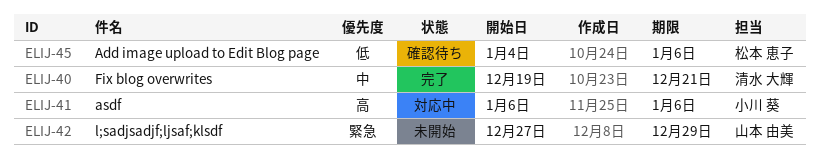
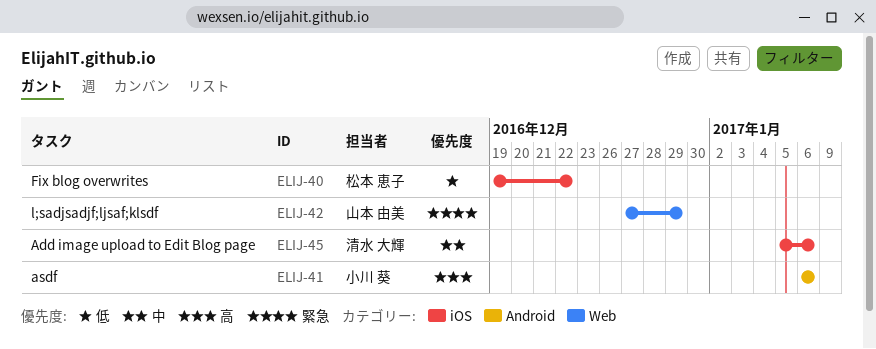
ELIJ-40, owner: 清水 大輝 -> 松本 恵子
ELIJ-40, priority: 中 -> 低
ELIJ-40, due: Dec 21 -> Dec 22
ELIJ-45, owner: 松本 恵子 -> 清水 大輝
ELIJ-45, priority: 低 -> 中
ELIJ-45, start: Jan 4 -> Jan 5

